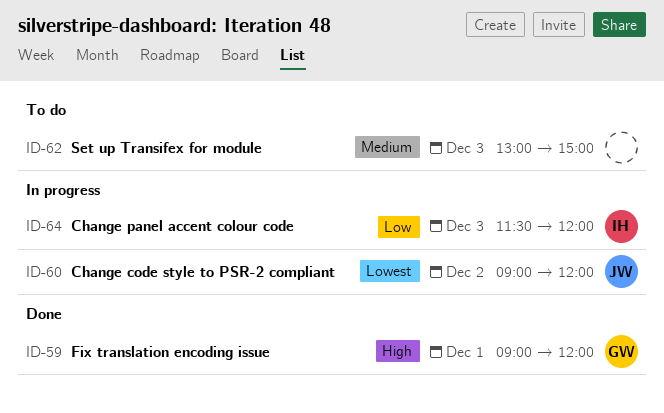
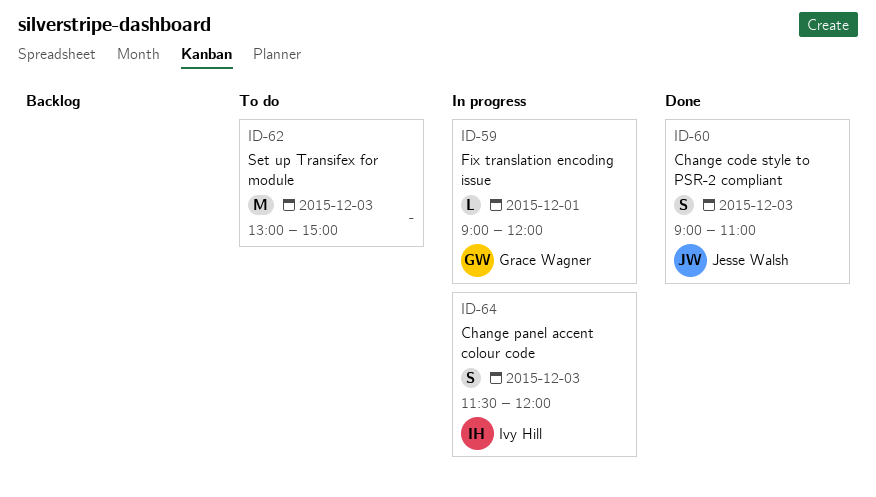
ID-59, status: Done -> In progress
ID-60, status: In progress -> Done
ID-60, day: Dec 2 -> Dec 3
ID-60, ends: 12:00 -> 11:00

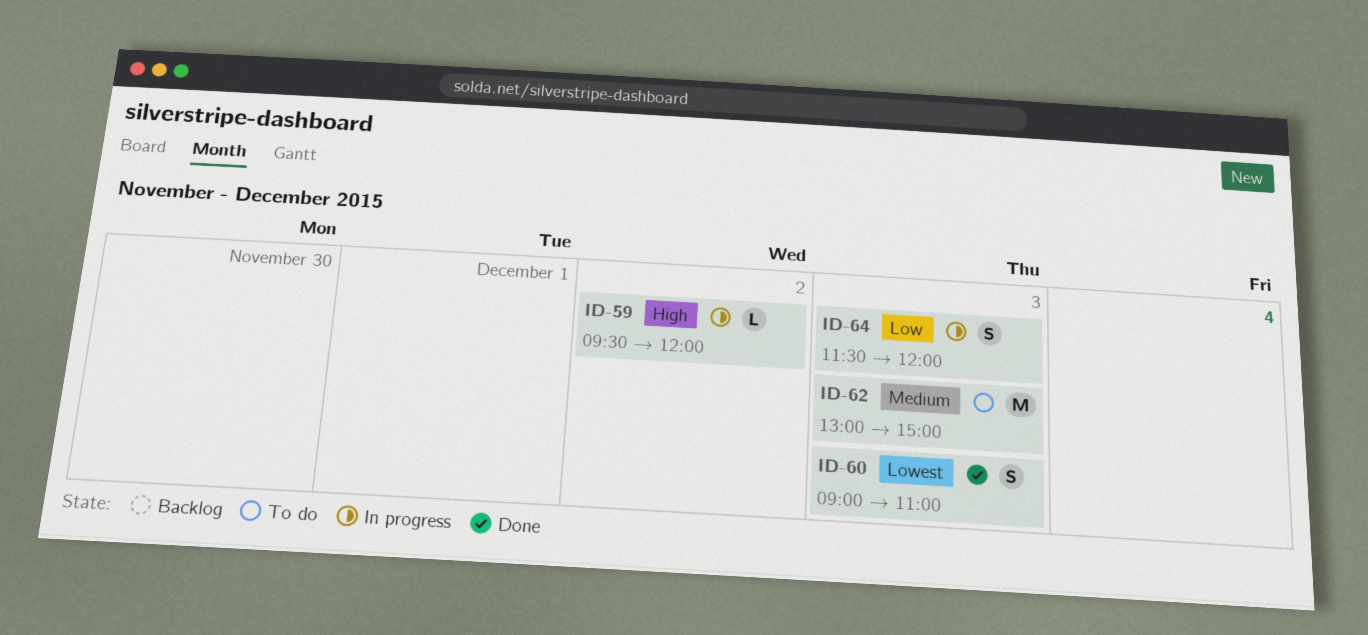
ID-59, day: Dec 1 -> Dec 2
ID-59, begins: 09:00 -> 09:30

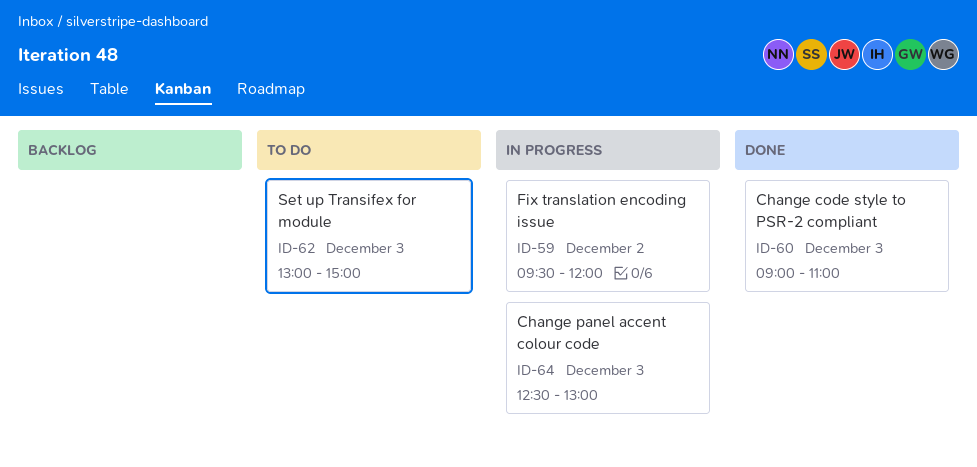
ID-64, begins: 11:30 -> 12:30
ID-64, ends: 12:00 -> 13:00

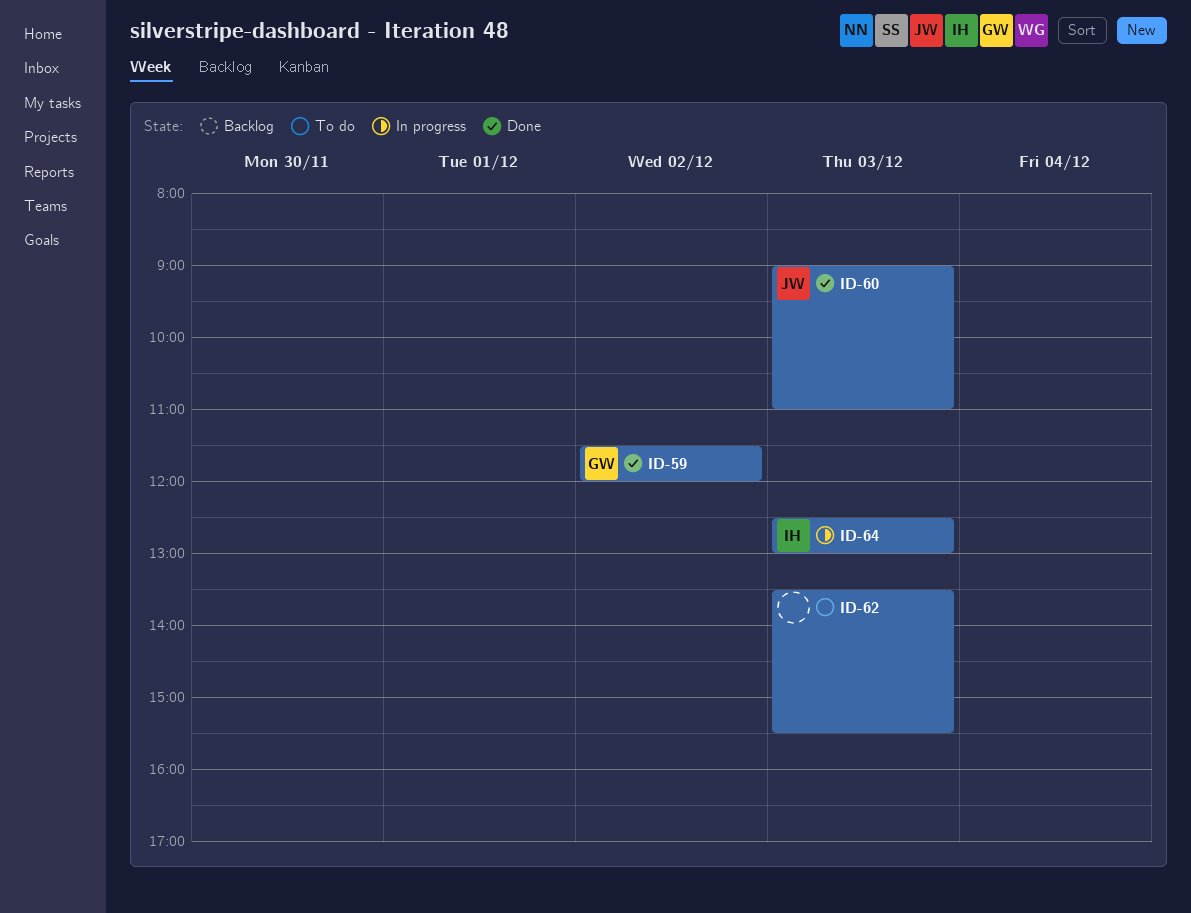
ID-59, status: In progress -> Done
ID-59, begins: 09:30 -> 11:30
ID-62, begins: 13:00 -> 13:30
ID-62, ends: 15:00 -> 15:30

